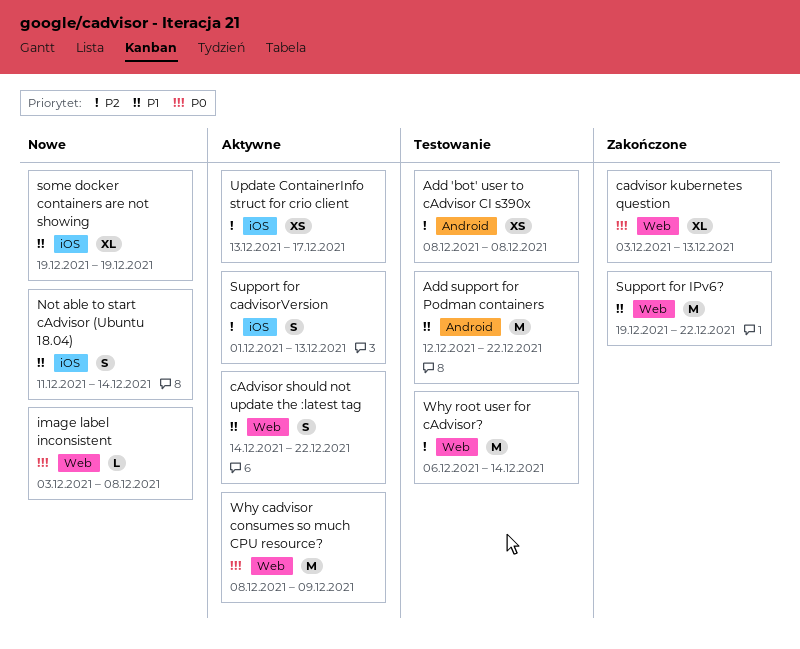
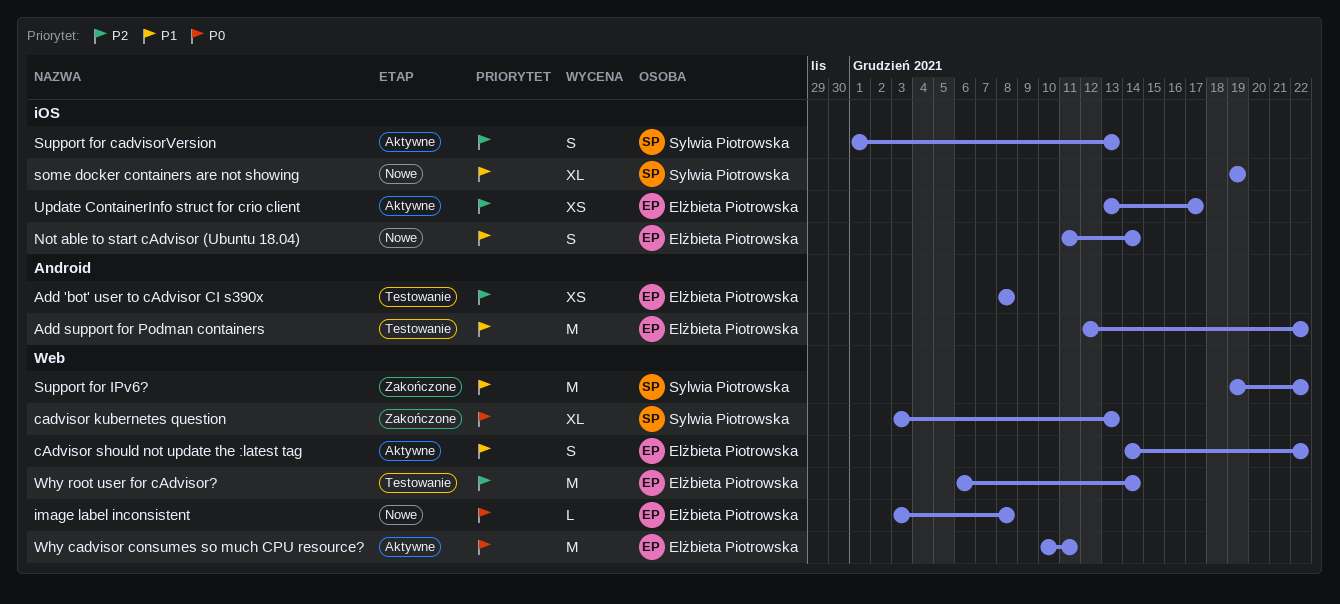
Why cadvisor consumes so much CPU resource?, start: Dec 8 -> Dec 10
Why cadvisor consumes so much CPU resource?, due: Dec 9 -> Dec 11

